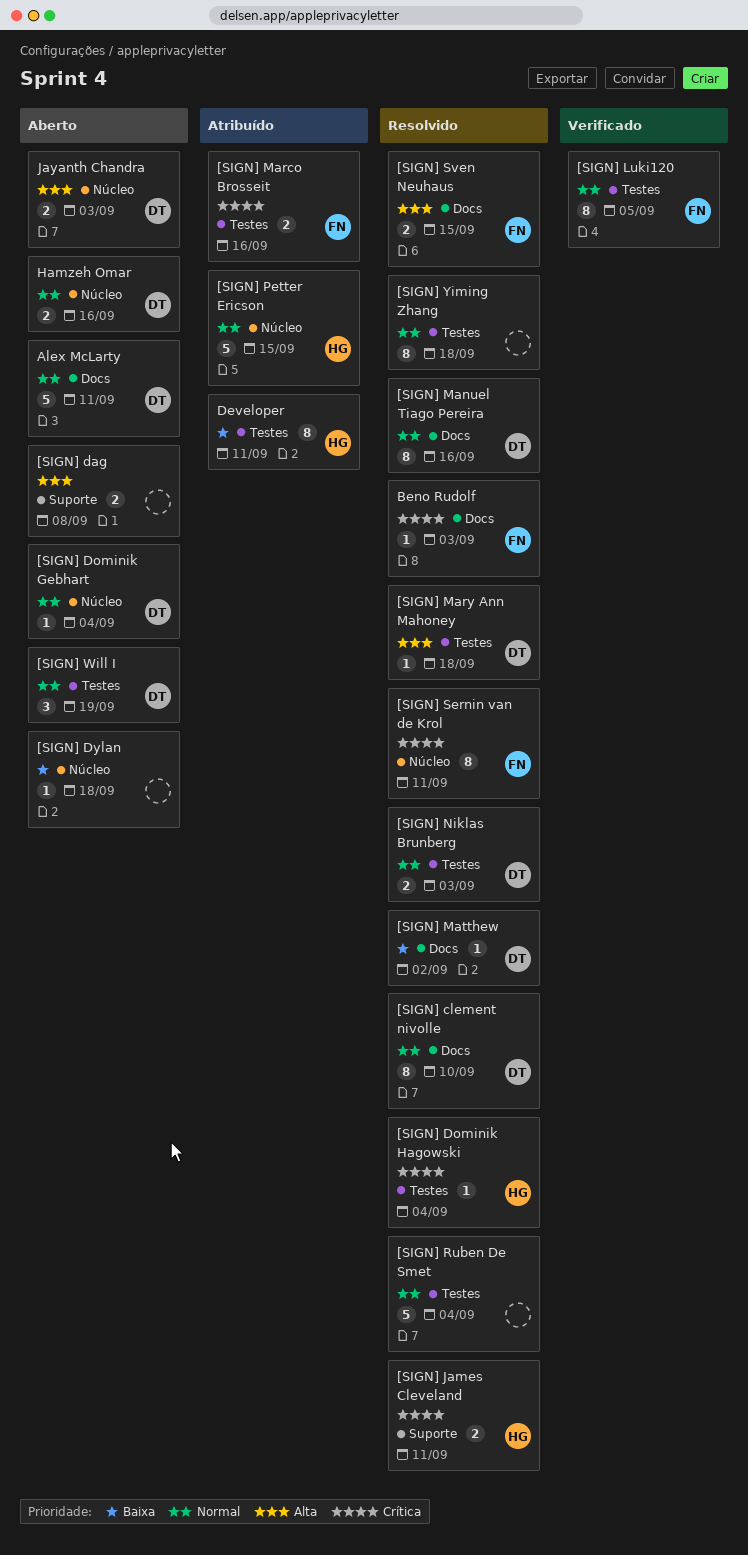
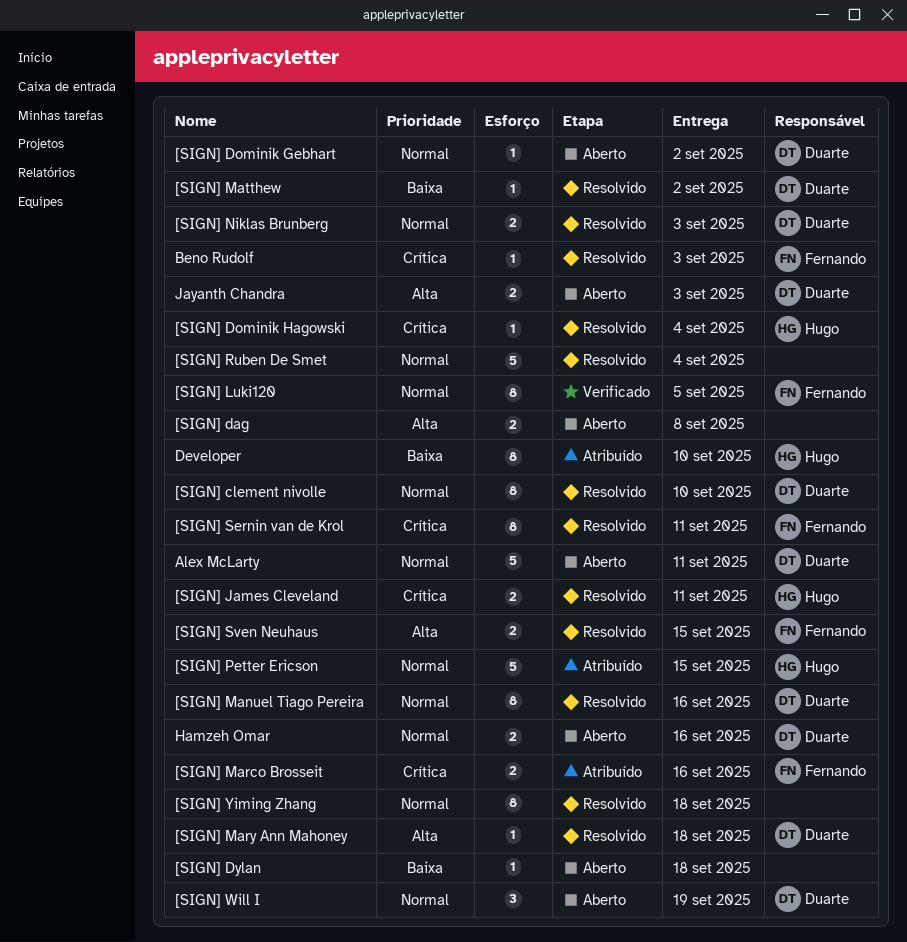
[SIGN] Dominik Gebhart, due: Sep 4 -> Sep 2
Developer, due: Sep 11 -> Sep 10

